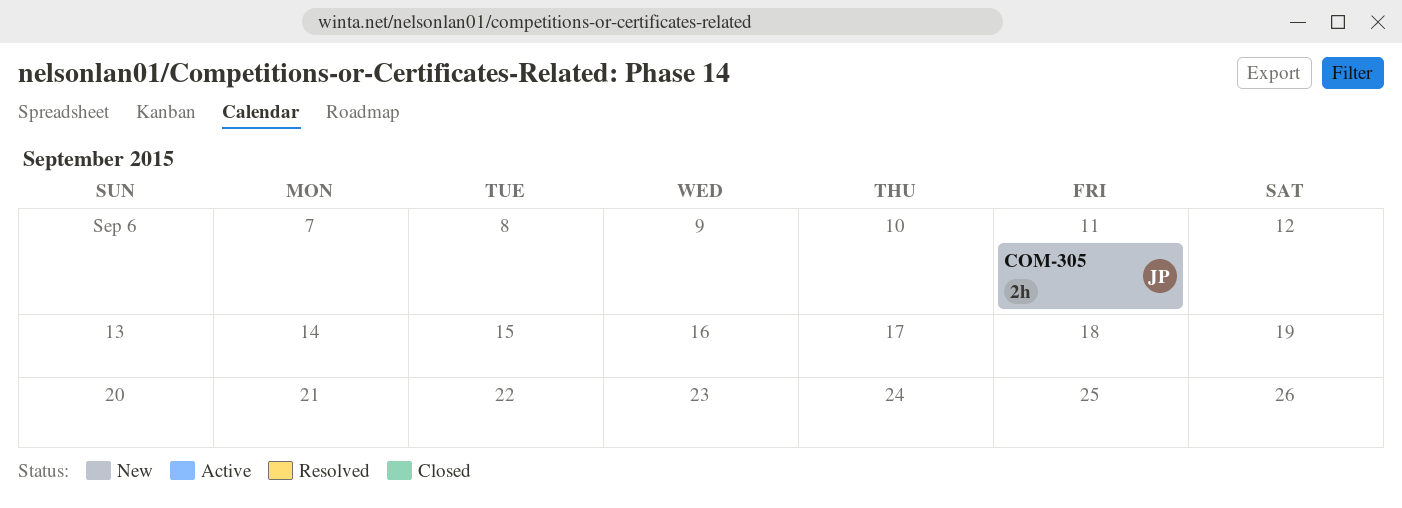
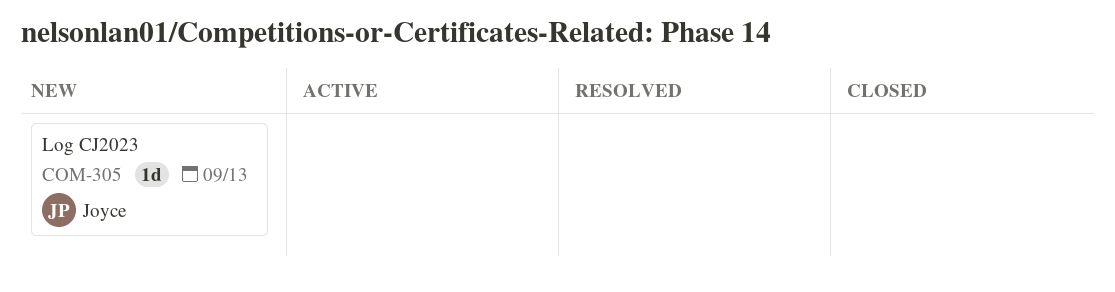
COM-305, estimate: 2h -> 1d
COM-305, due: Sep 11 -> Sep 13

